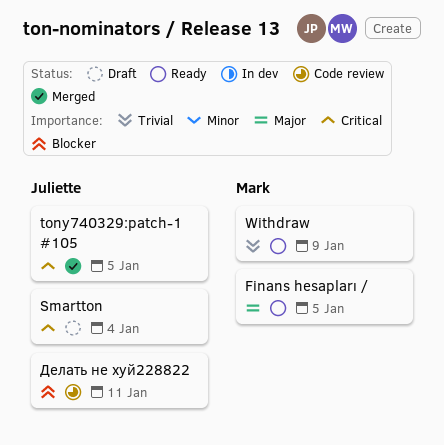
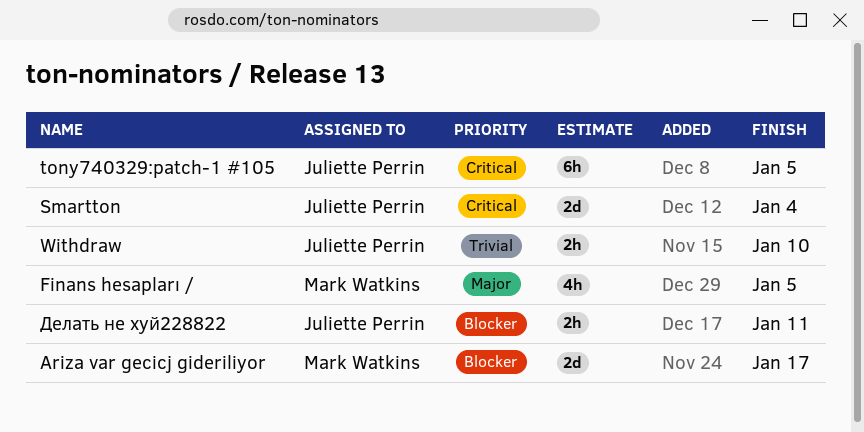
Ariza var gecicj gideriliyor: none -> present
Withdraw, owner: Mark Watkins -> Juliette Perrin
Withdraw, due: Jan 9 -> Jan 10

